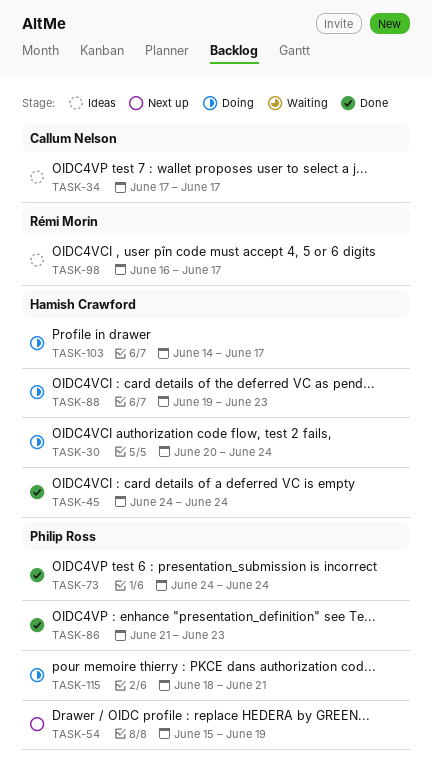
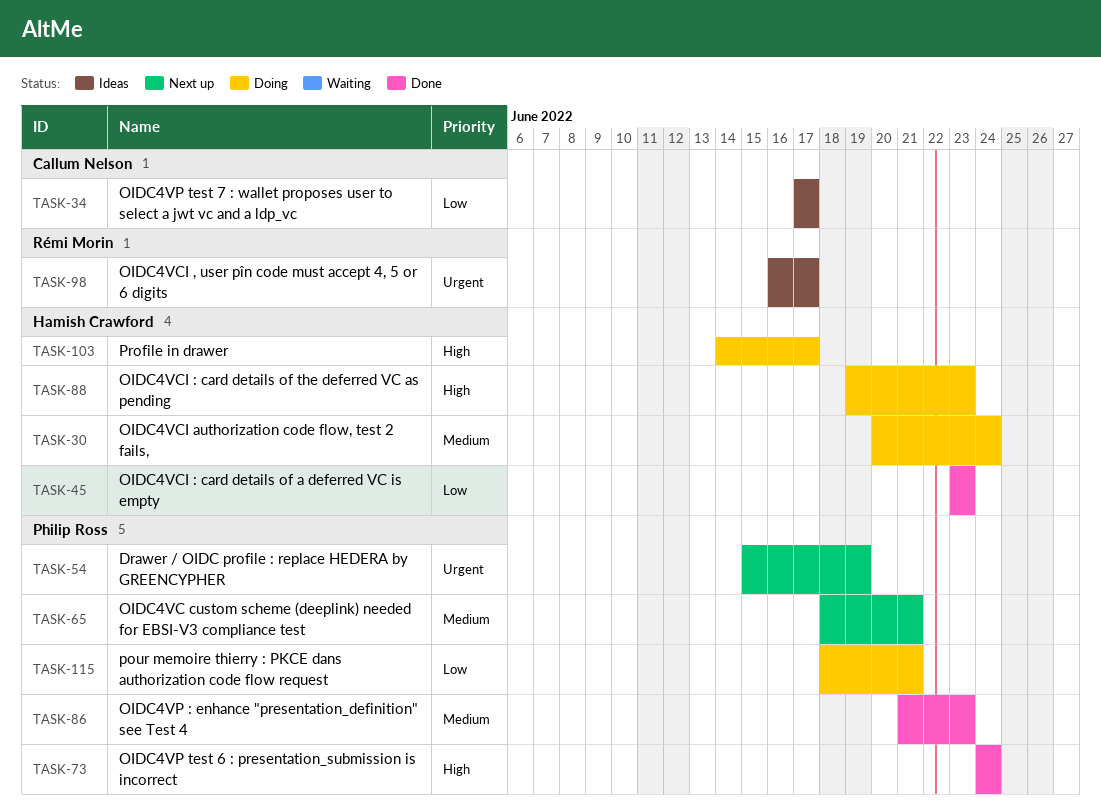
TASK-45, start: Jun 24 -> Jun 23
TASK-45, due: Jun 24 -> Jun 23
TASK-65: none -> present

